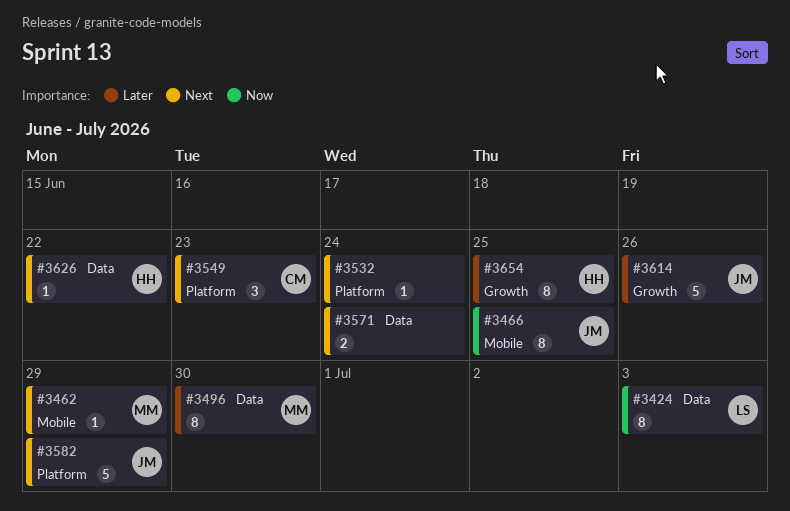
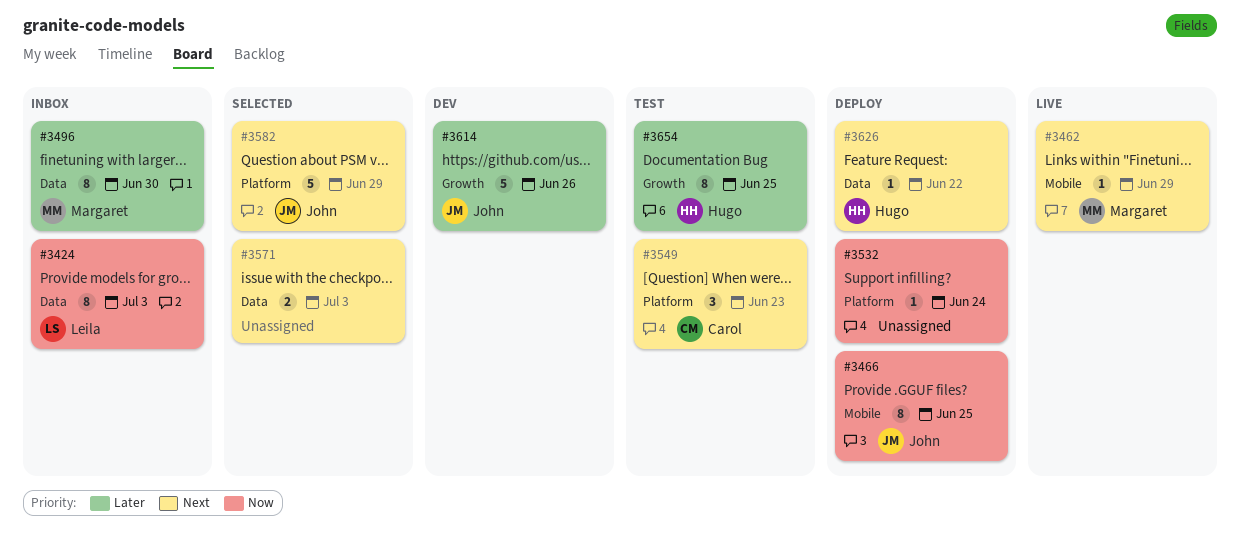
#3532, priority: Next -> Now
#3571, due: Jun 24 -> Jul 3

